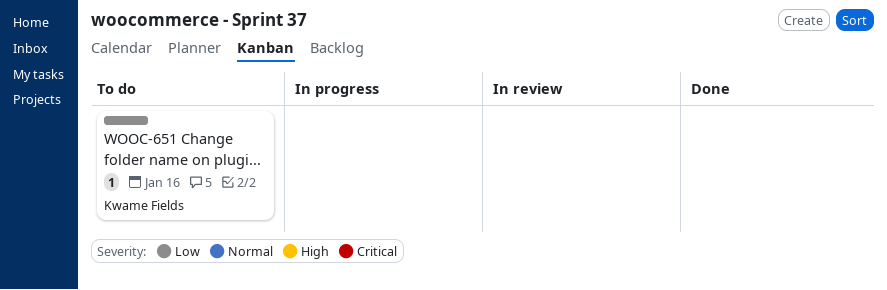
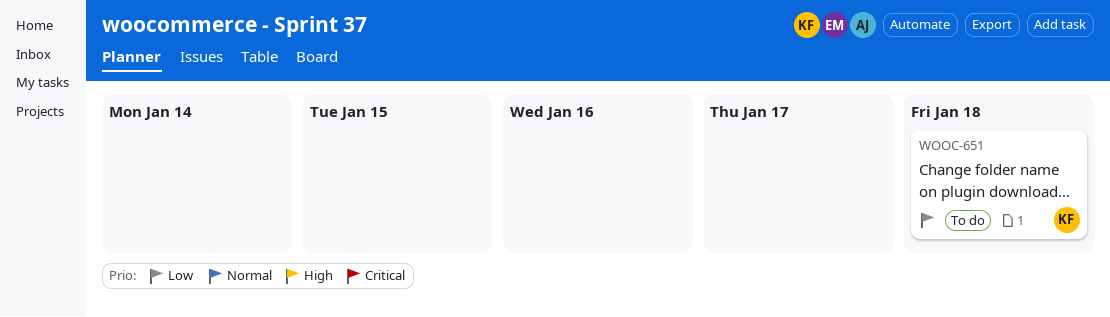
WOOC-651, due: Jan 16 -> Jan 18

